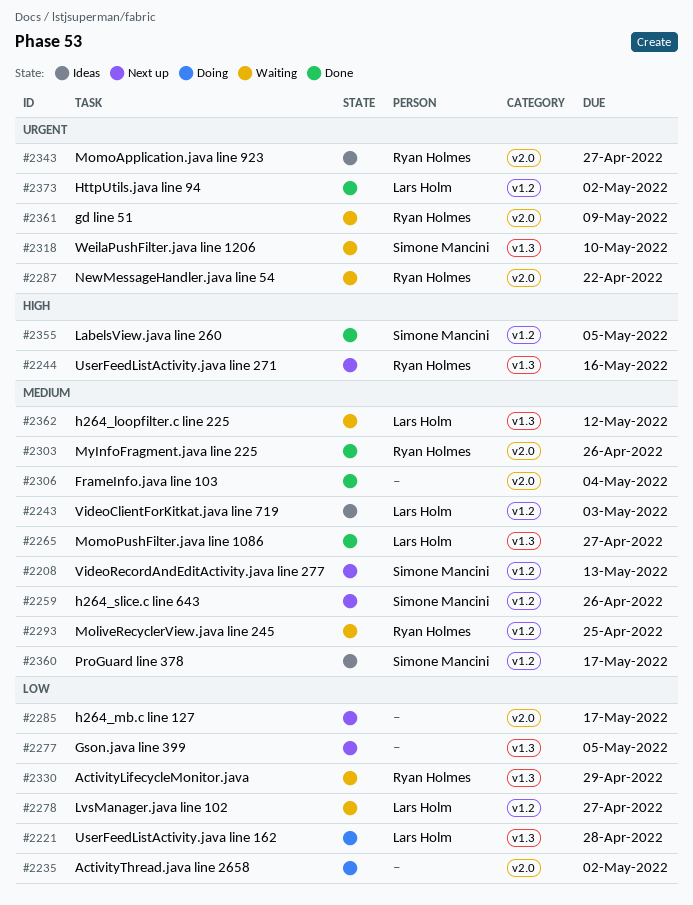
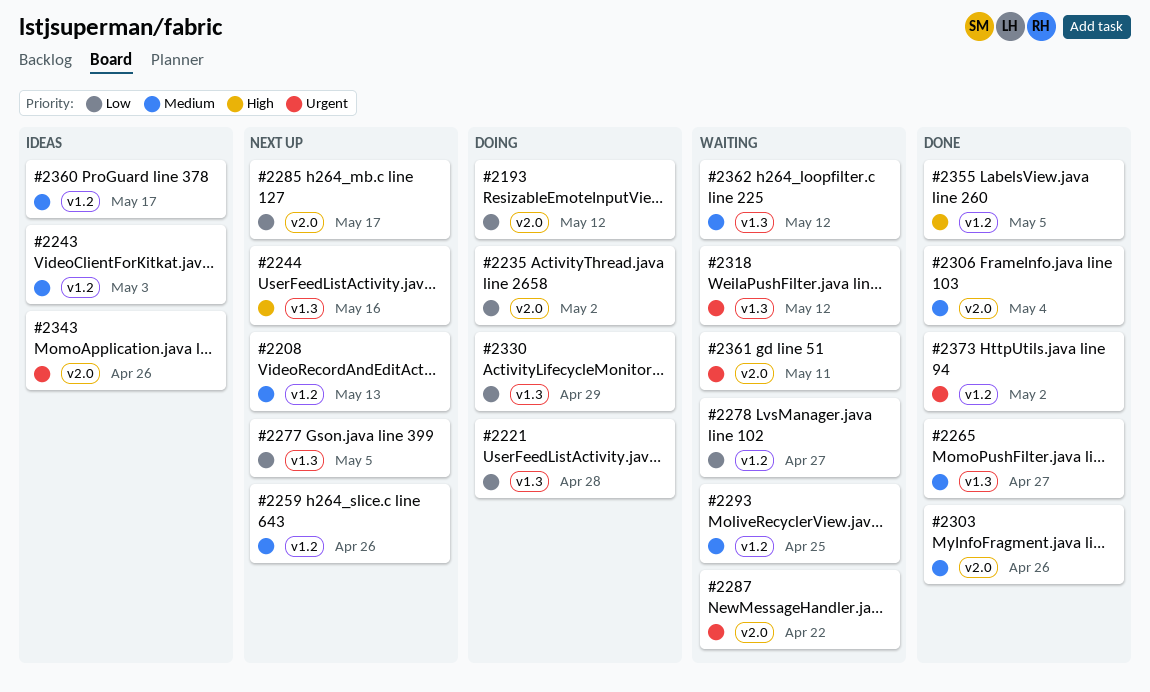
#2193: none -> present
#2318, due: May 10 -> May 12
#2330, status: Waiting -> Doing
#2343, due: Apr 27 -> Apr 26
#2361, due: May 9 -> May 11

